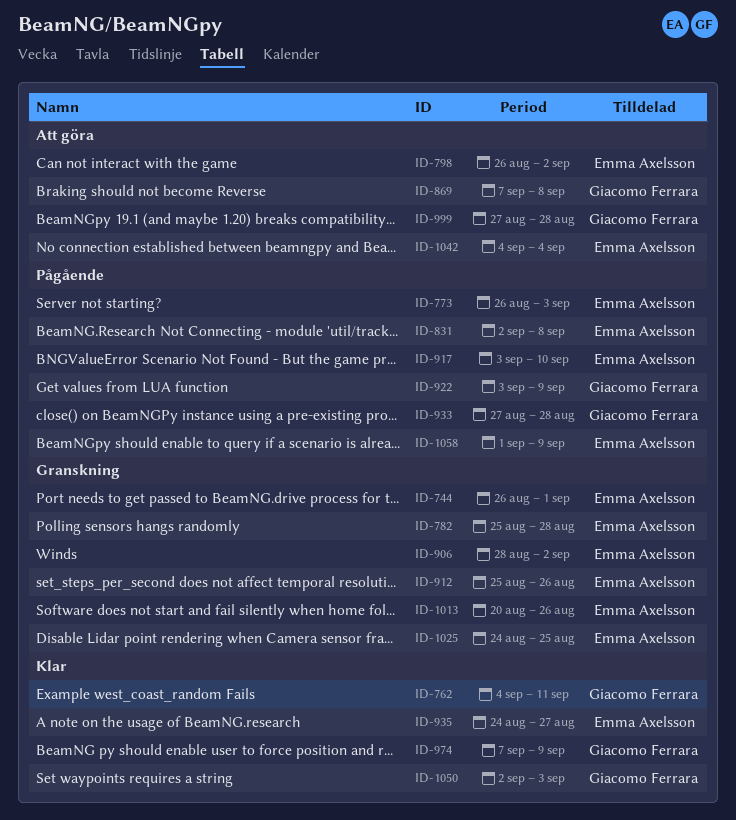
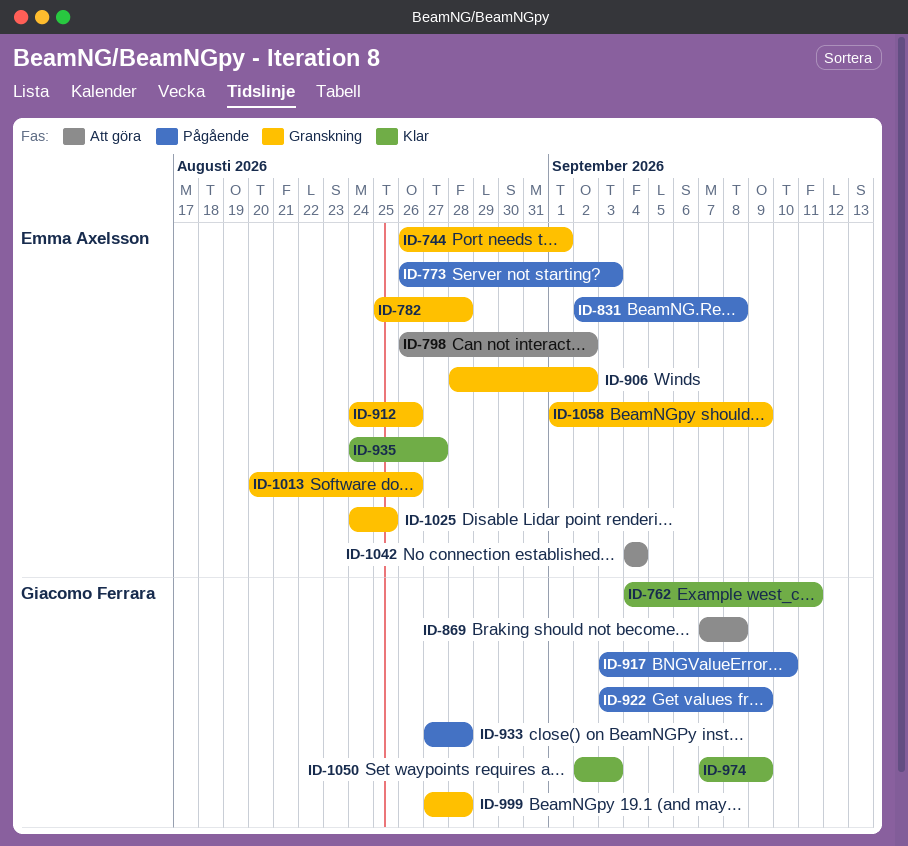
ID-912, start: Aug 25 -> Aug 24
ID-917, owner: Emma Axelsson -> Giacomo Ferrara
ID-999, status: Att göra -> Granskning
ID-1058, status: Pågående -> Granskning

